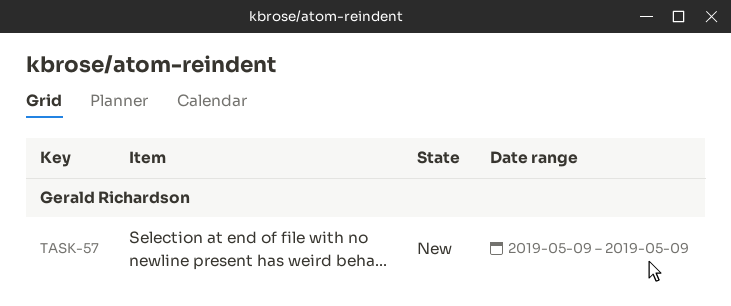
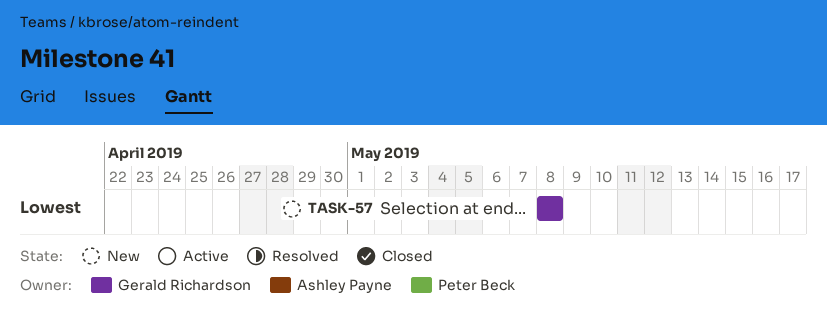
TASK-57, start: May 9 -> May 8
TASK-57, due: May 9 -> May 8

